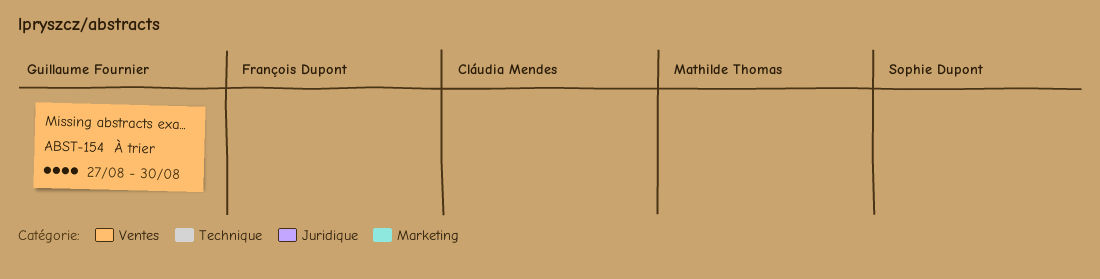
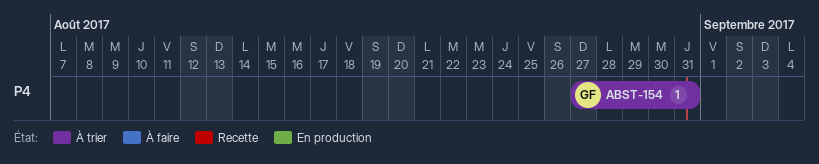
ABST-154, estimate: 4 -> 1
ABST-154, due: Aug 30 -> Aug 31

